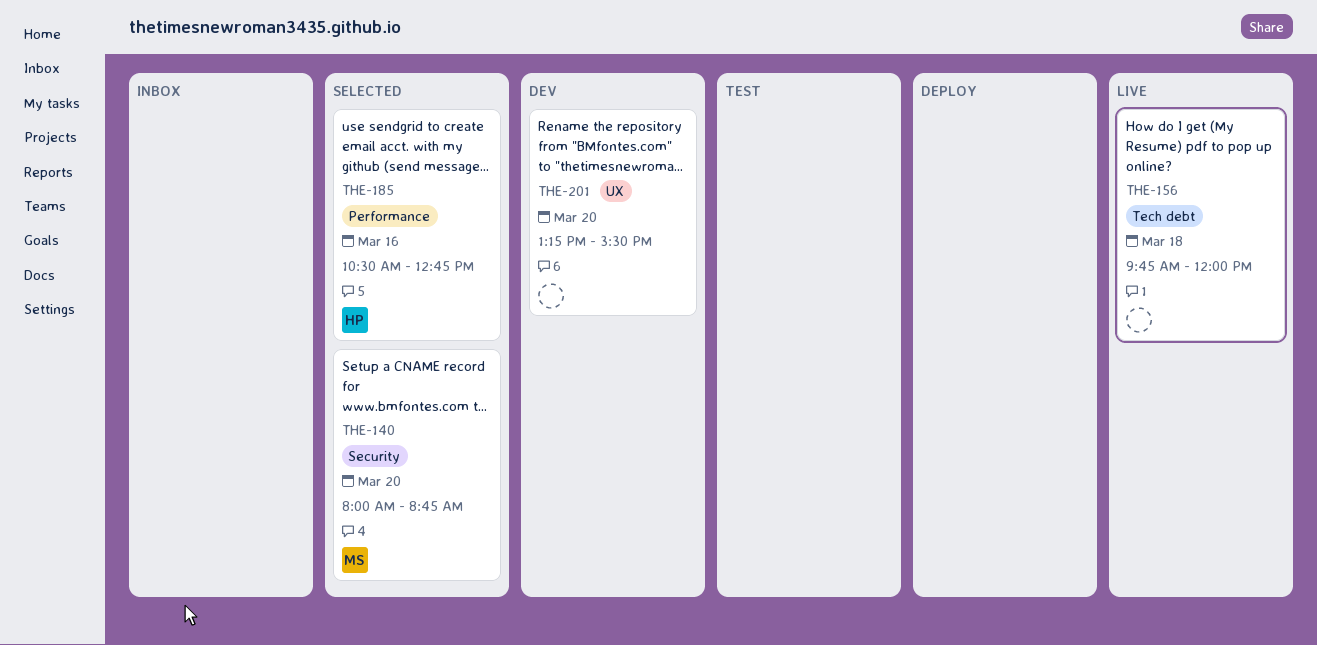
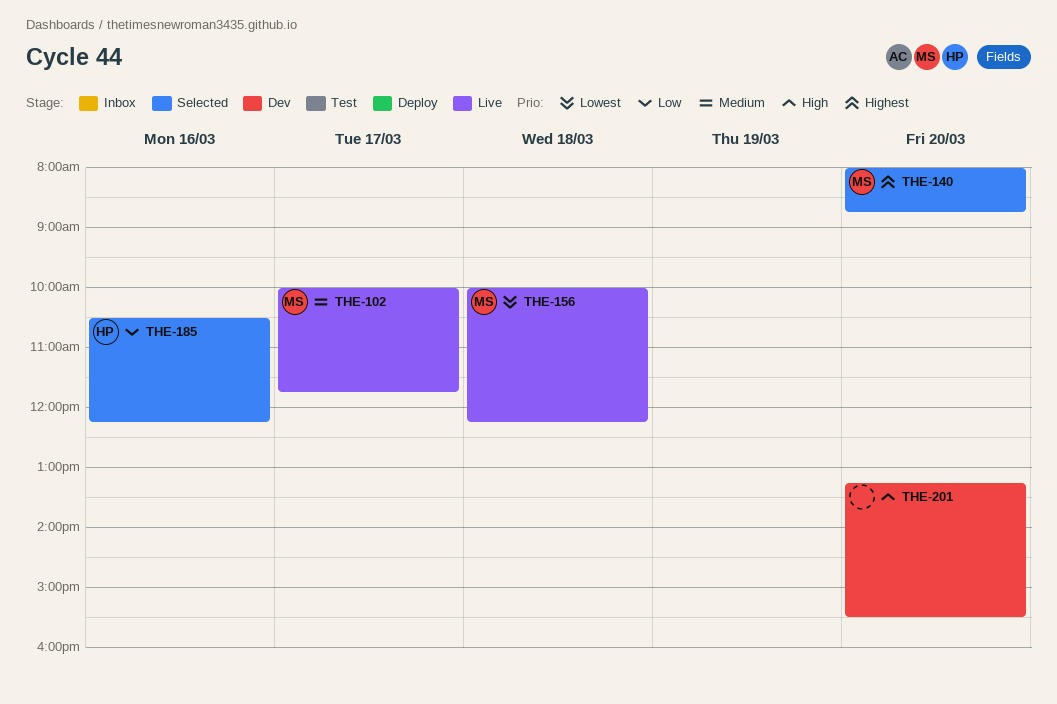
THE-102: none -> present
THE-156, owner: none -> MS
THE-156, begins: 09:45 -> 10:00
THE-156, ends: 12:00 -> 12:15
THE-185, ends: 12:45 -> 12:15

